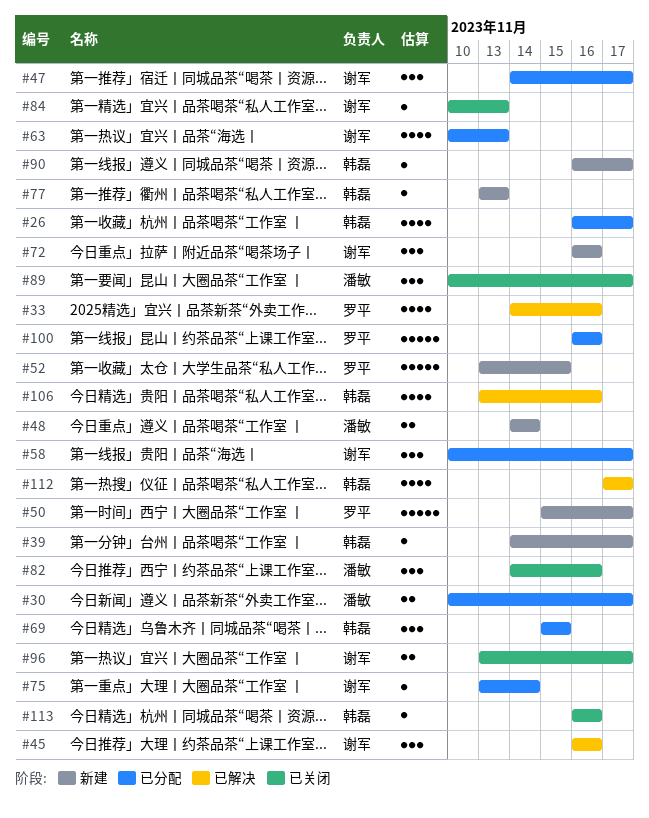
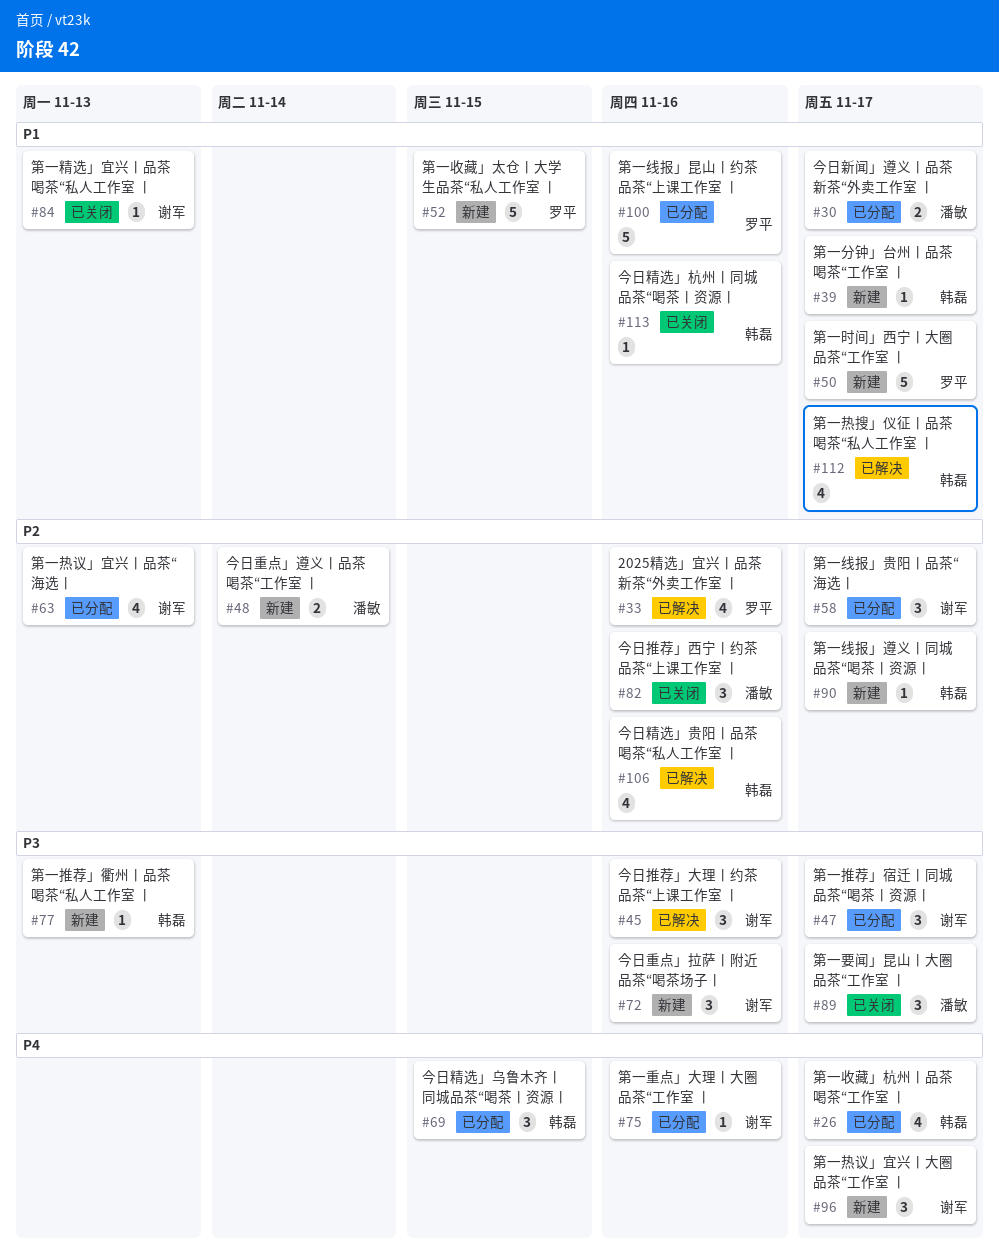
#75, due: Nov 14 -> Nov 16
#96, status: 已关闭 -> 新建
#96, estimate: 2 -> 3

